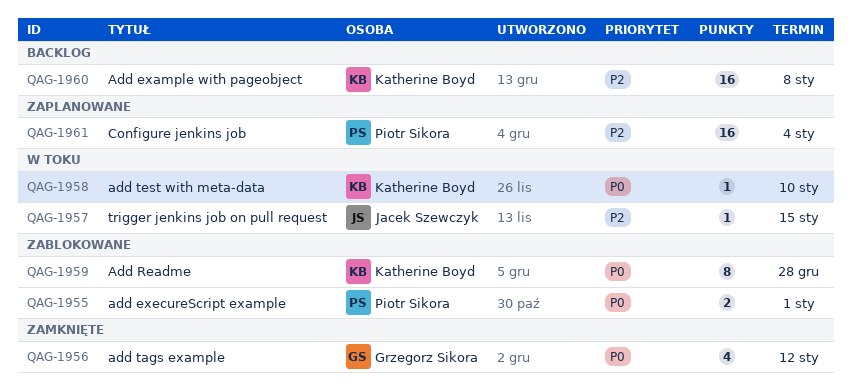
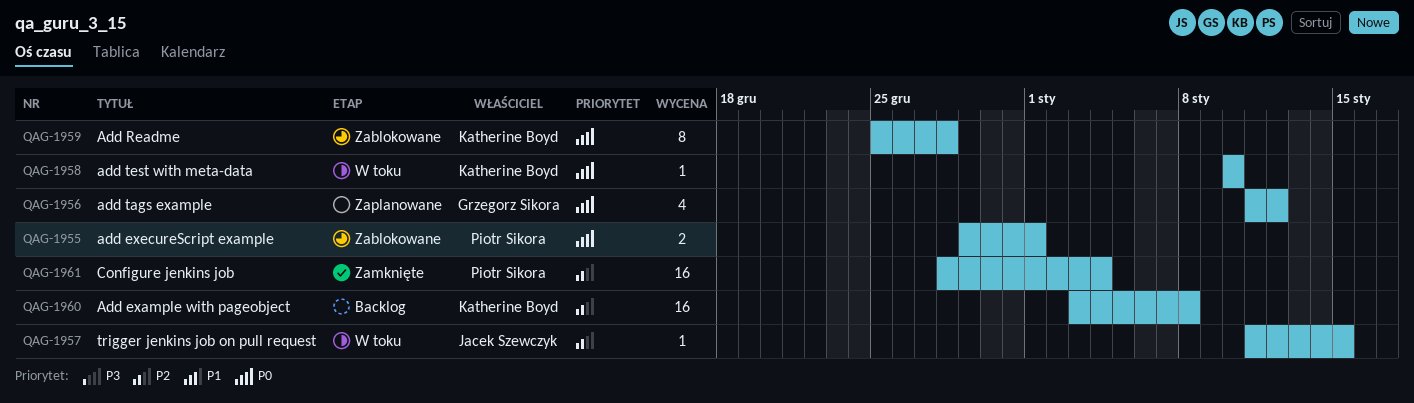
QAG-1956, status: Zamknięte -> Zaplanowane
QAG-1961, status: Zaplanowane -> Zamknięte

